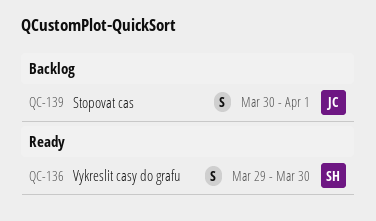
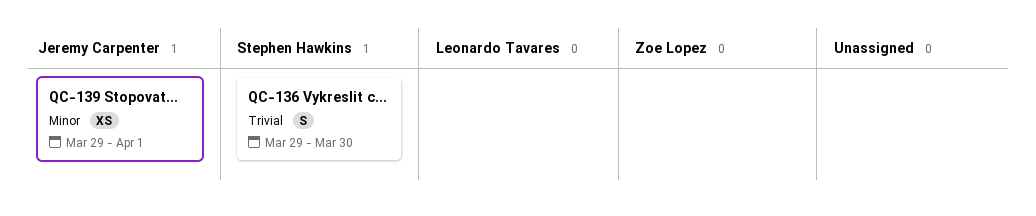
QC-139, estimate: S -> XS
QC-139, start: Mar 30 -> Mar 29

